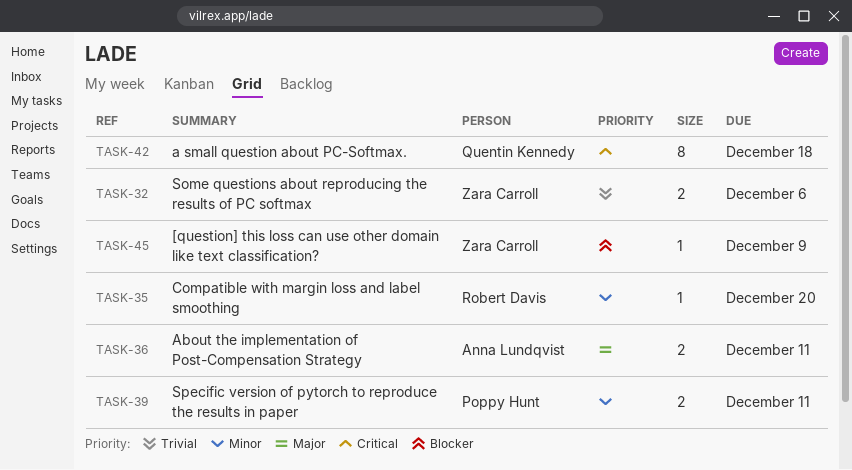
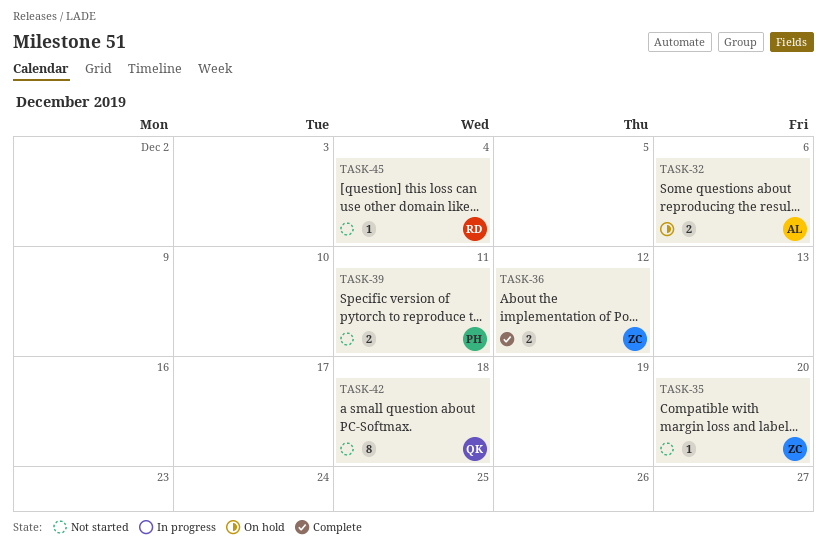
TASK-32, owner: Zara Carroll -> Anna Lundqvist
TASK-35, owner: Robert Davis -> Zara Carroll
TASK-36, owner: Anna Lundqvist -> Zara Carroll
TASK-36, due: Dec 11 -> Dec 12
TASK-45, owner: Zara Carroll -> Robert Davis
TASK-45, due: Dec 9 -> Dec 4

